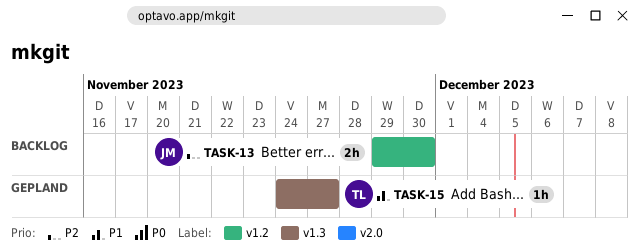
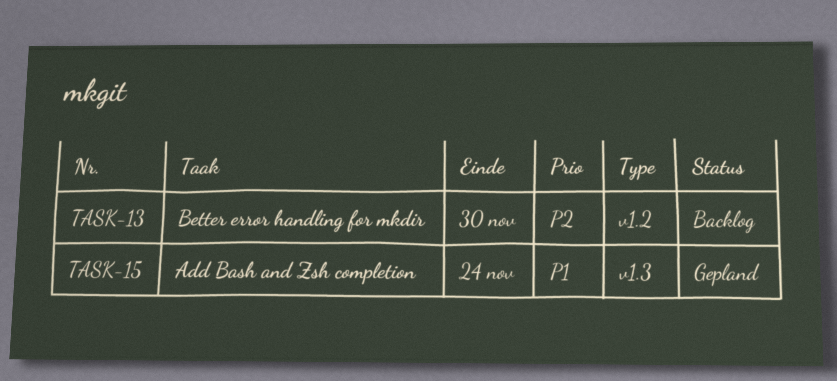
TASK-15, due: Nov 27 -> Nov 24

